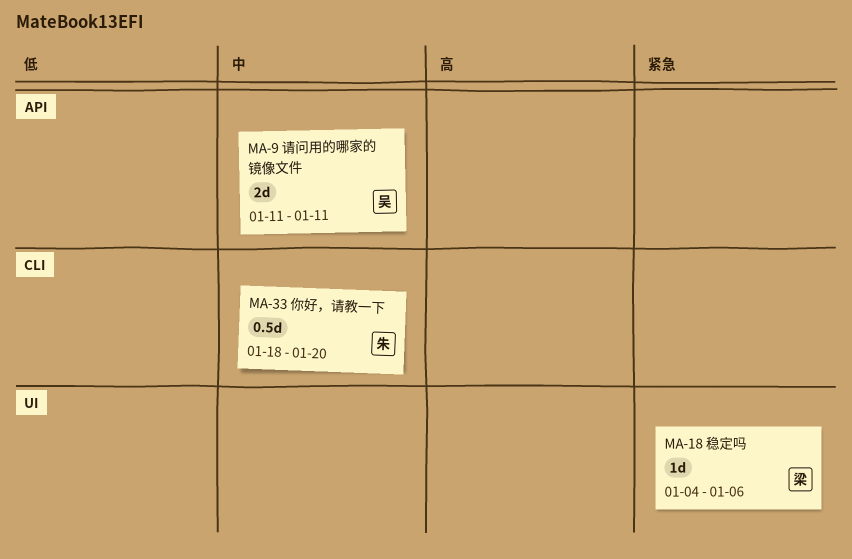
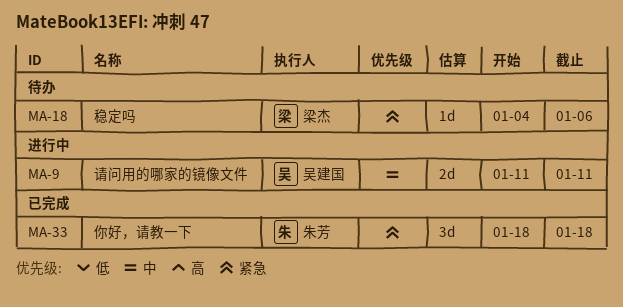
MA-33, priority: 中 -> 紧急
MA-33, estimate: 0.5d -> 3d
MA-33, due: Jan 20 -> Jan 18

